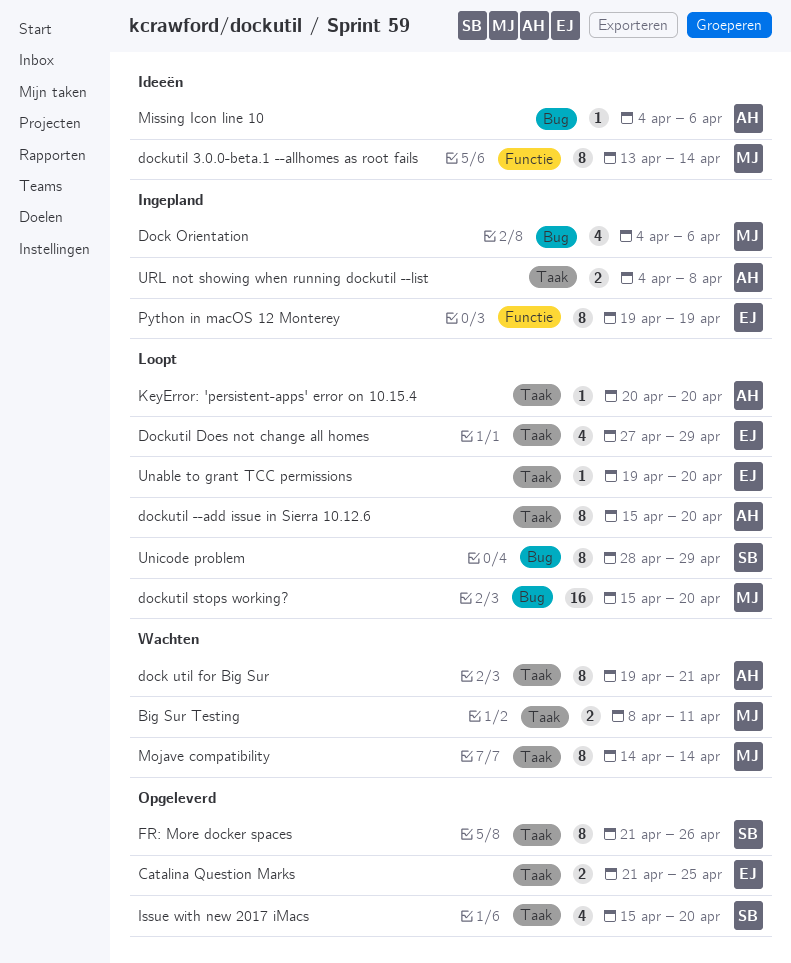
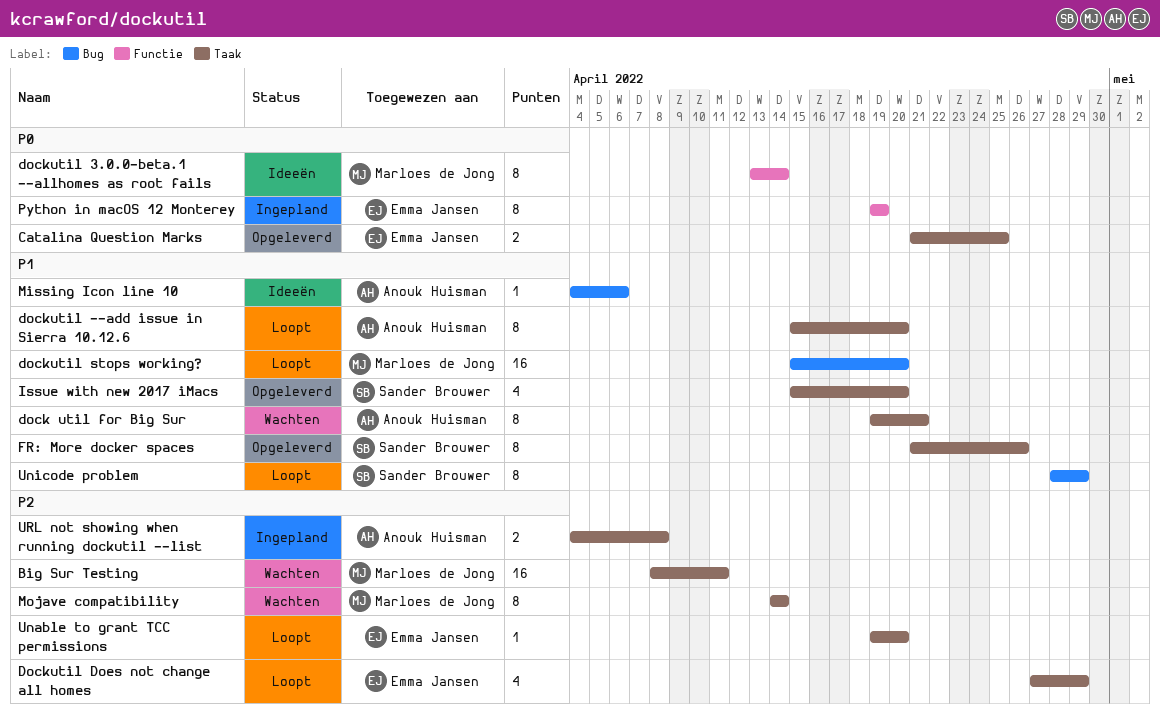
Big Sur Testing, estimate: 2 -> 16
Dock Orientation: present -> none
KeyError: 'persistent-apps' error on 10.15.4: present -> none

